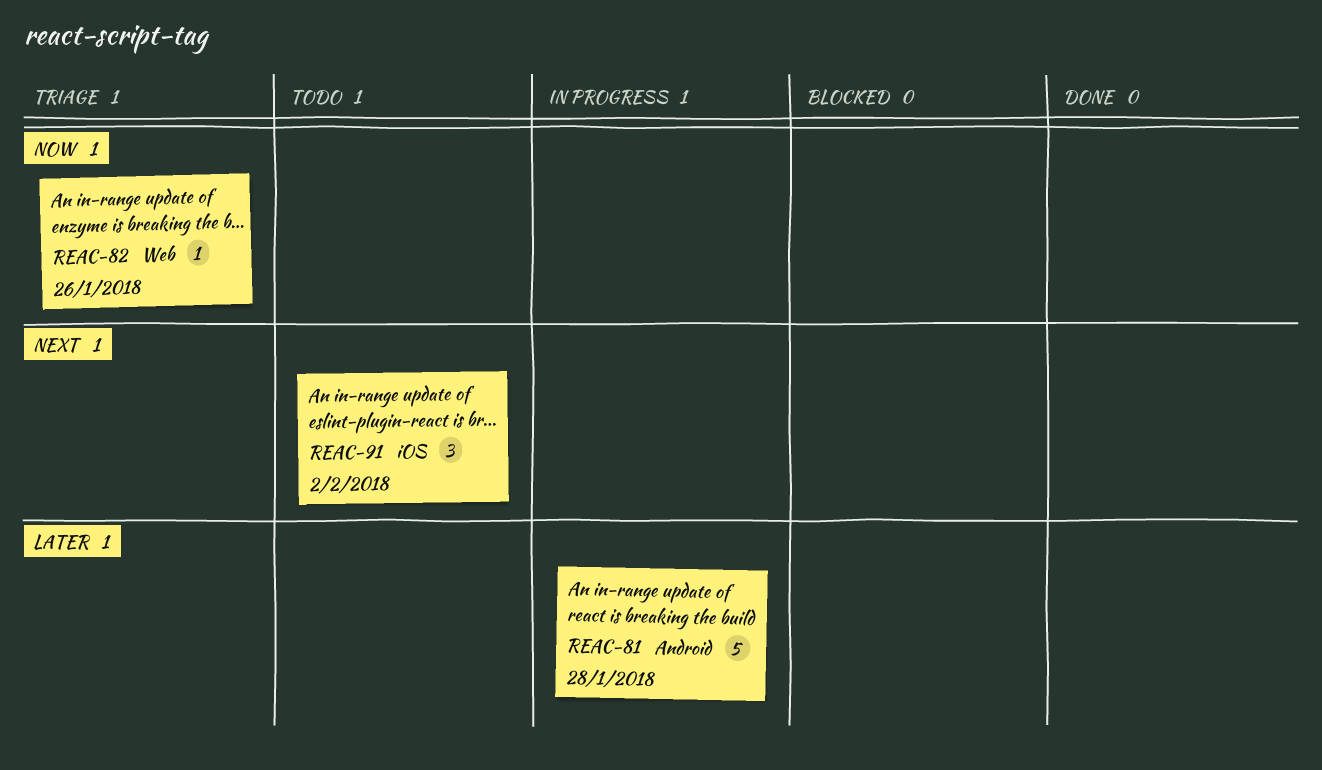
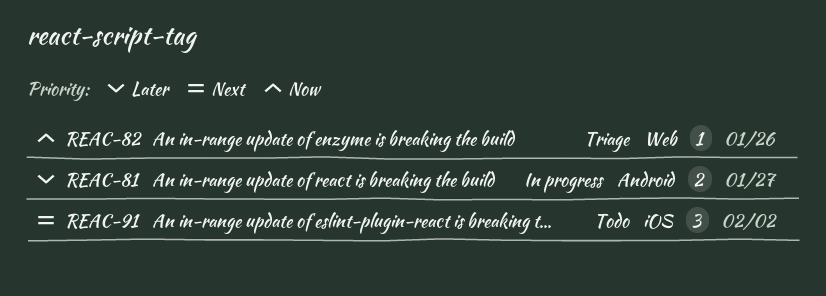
REAC-81, estimate: 5 -> 2
REAC-81, due: Jan 28 -> Jan 27

